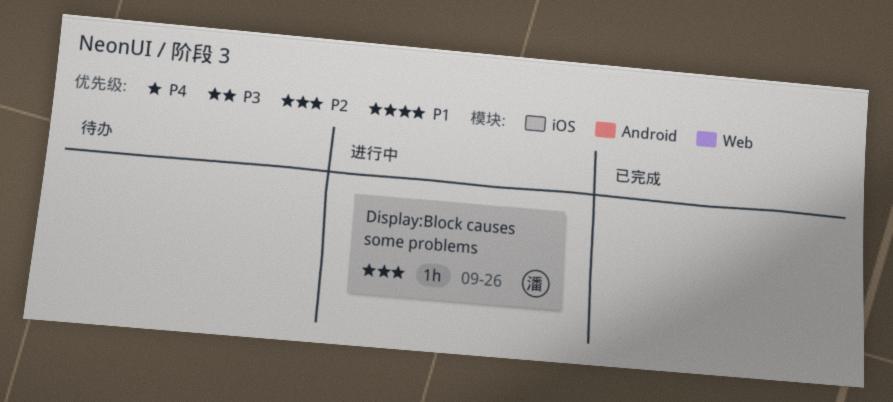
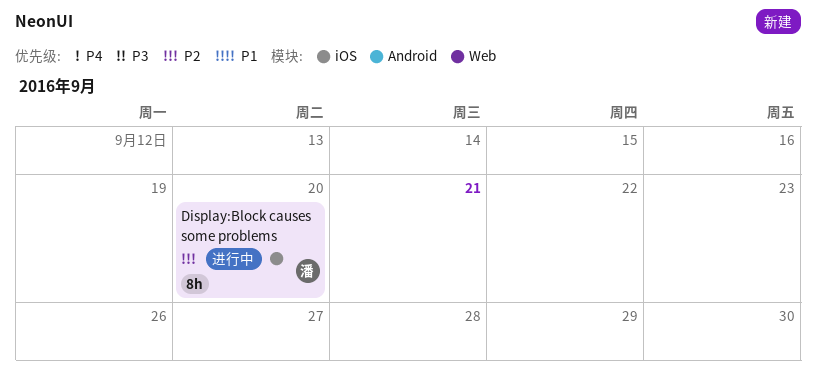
Display:Block causes some problems, estimate: 1h -> 8h
Display:Block causes some problems, due: Sep 26 -> Sep 20

